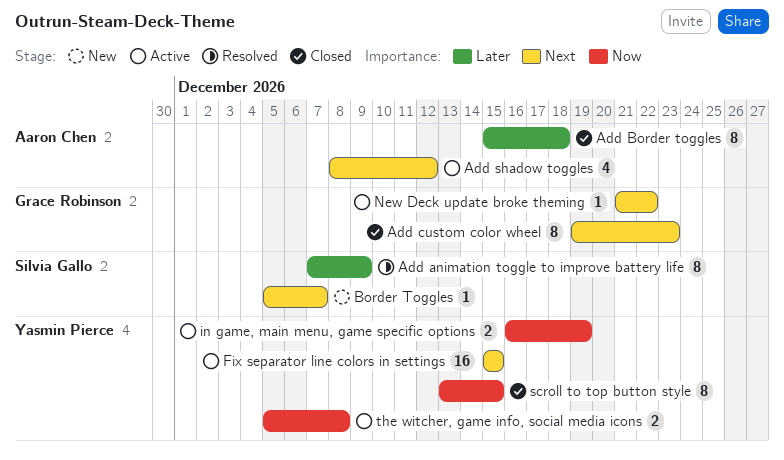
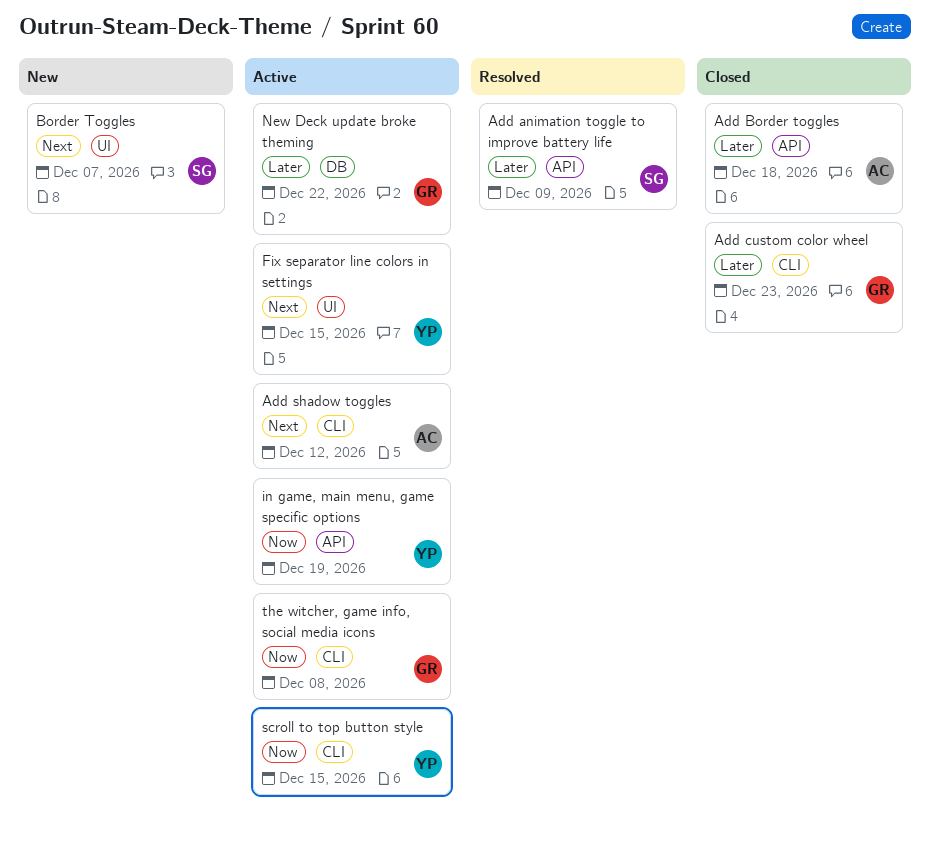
Add custom color wheel, priority: Next -> Later
New Deck update broke theming, priority: Next -> Later
scroll to top button style, status: Closed -> Active
the witcher, game info, social media icons, owner: Yasmin Pierce -> Grace Robinson

